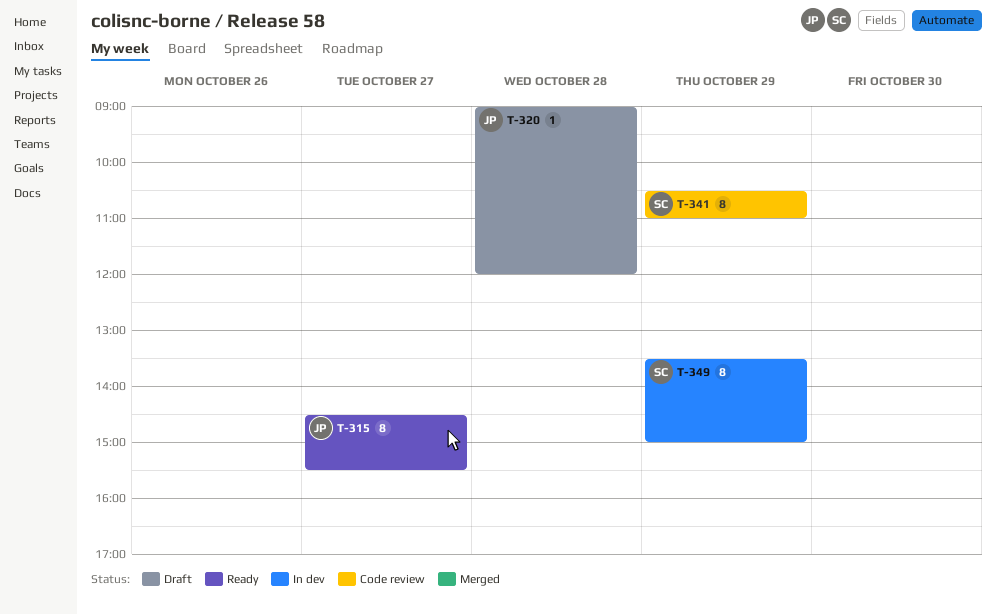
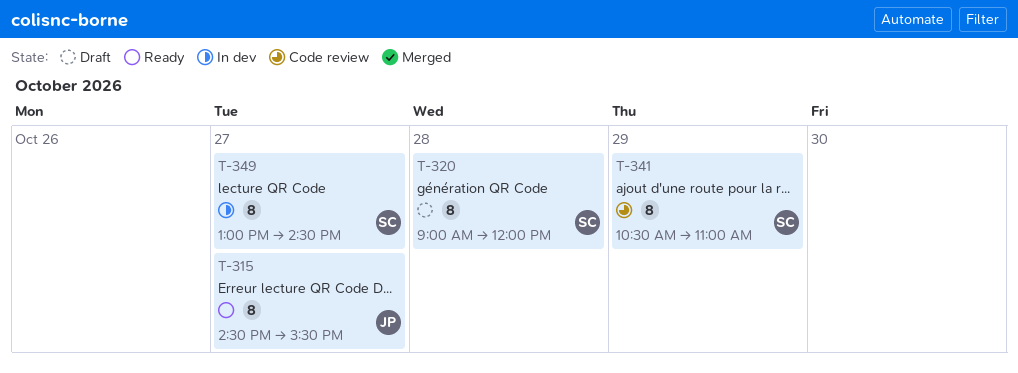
T-320, owner: JP -> SC
T-320, estimate: 1 -> 8
T-349, day: Oct 29 -> Oct 27
T-349, begins: 13:30 -> 13:00
T-349, ends: 15:00 -> 14:30

